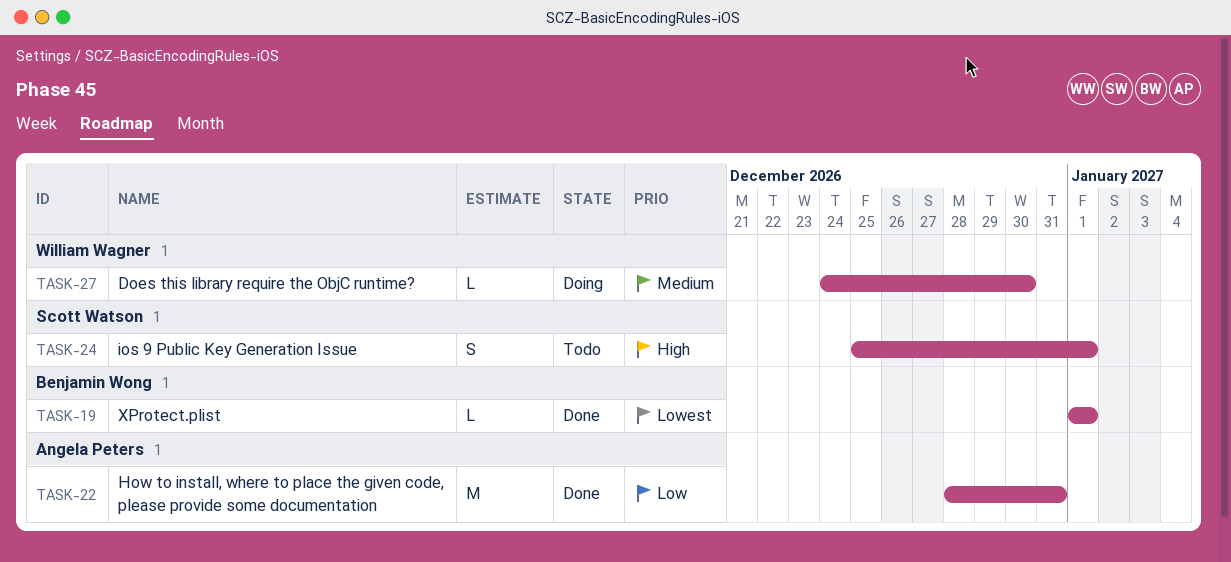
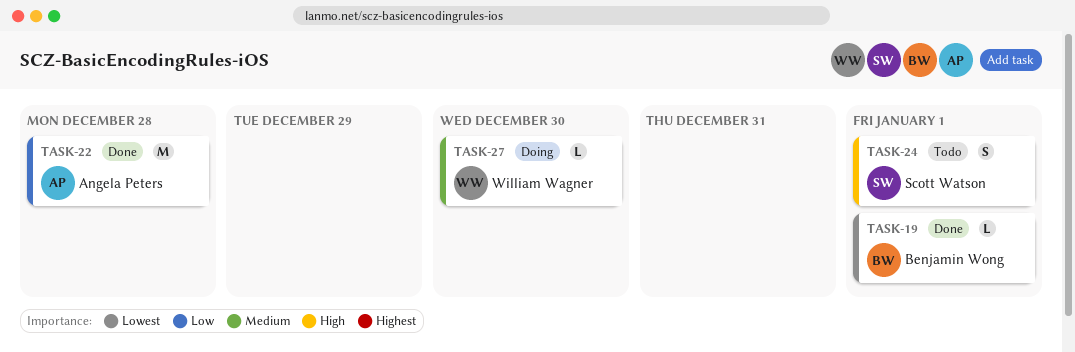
TASK-22, due: Dec 31 -> Dec 28

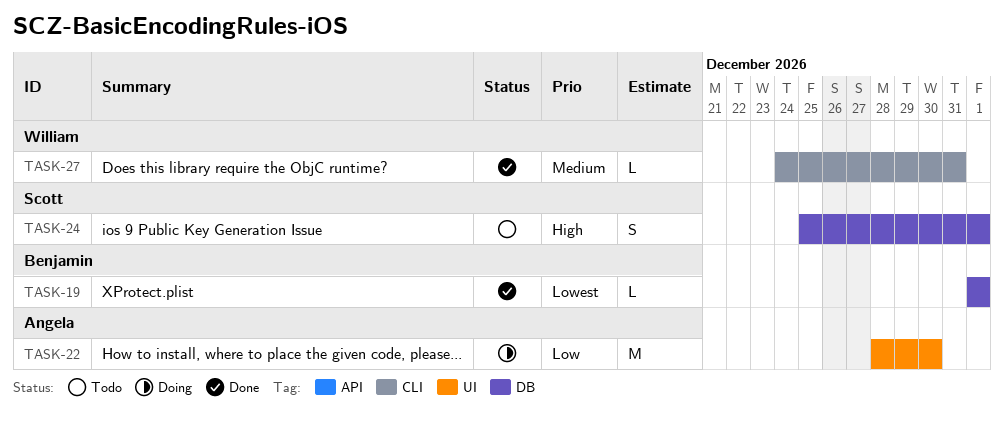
TASK-22, status: Done -> Doing
TASK-22, due: Dec 28 -> Dec 30
TASK-27, status: Doing -> Done
TASK-27, due: Dec 30 -> Dec 31

